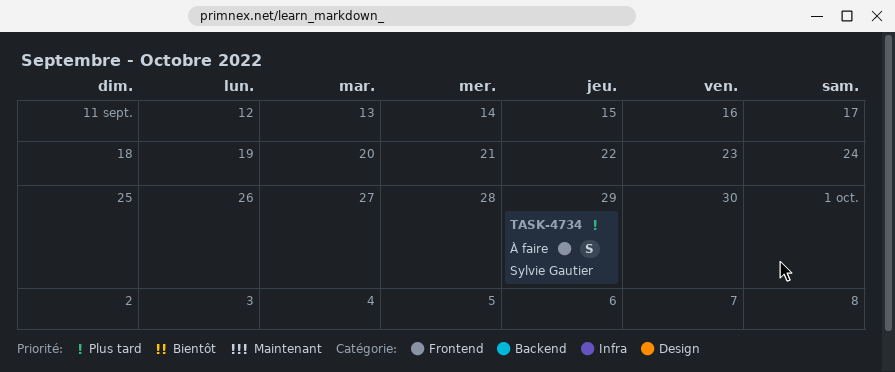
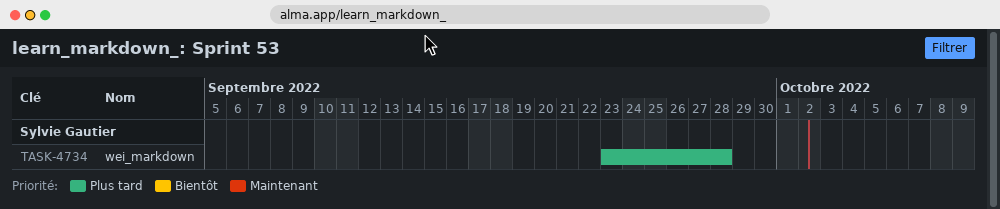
TASK-4734, due: Sep 29 -> Sep 28

